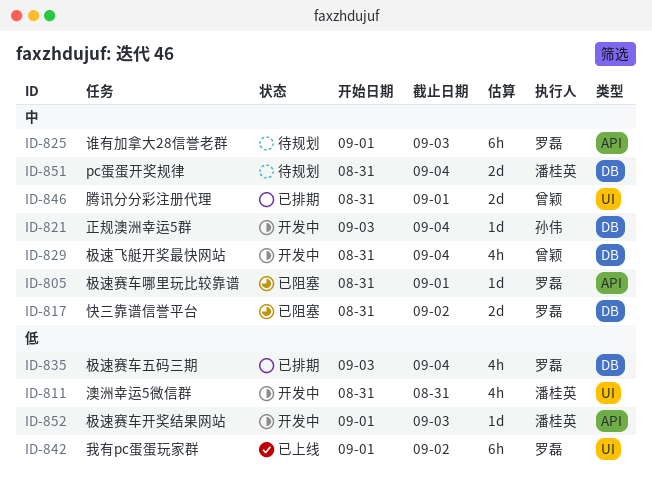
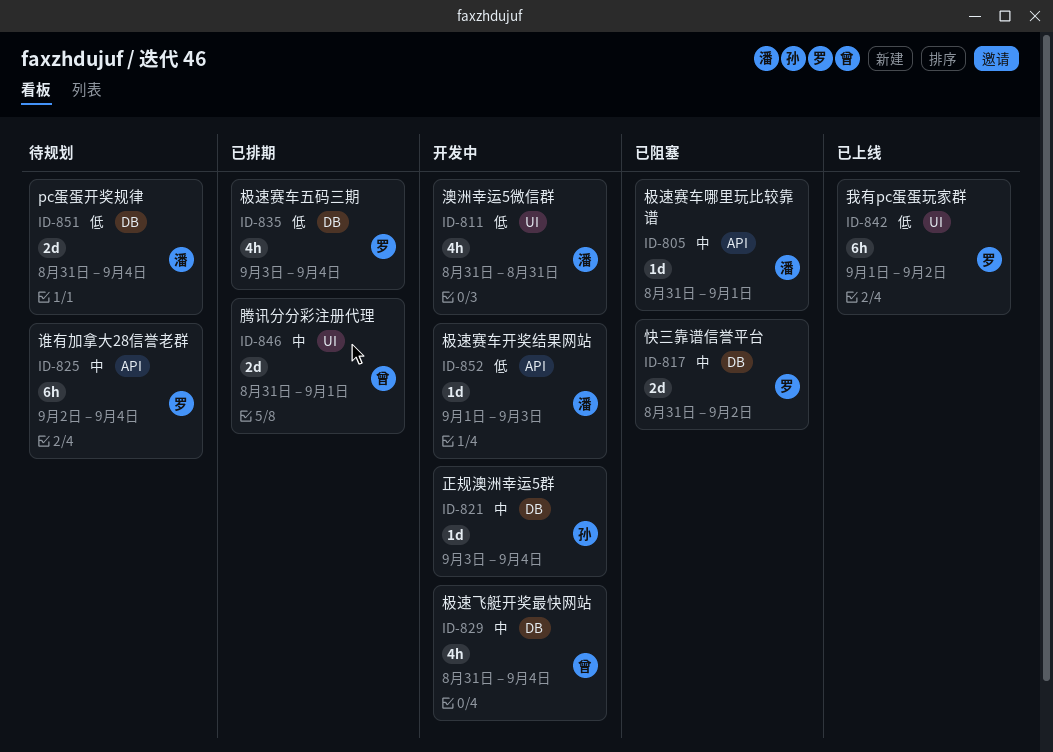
ID-805, owner: 罗磊 -> 潘桂英
ID-825, start: Sep 1 -> Sep 2
ID-825, due: Sep 3 -> Sep 4
ID-851, priority: 中 -> 低

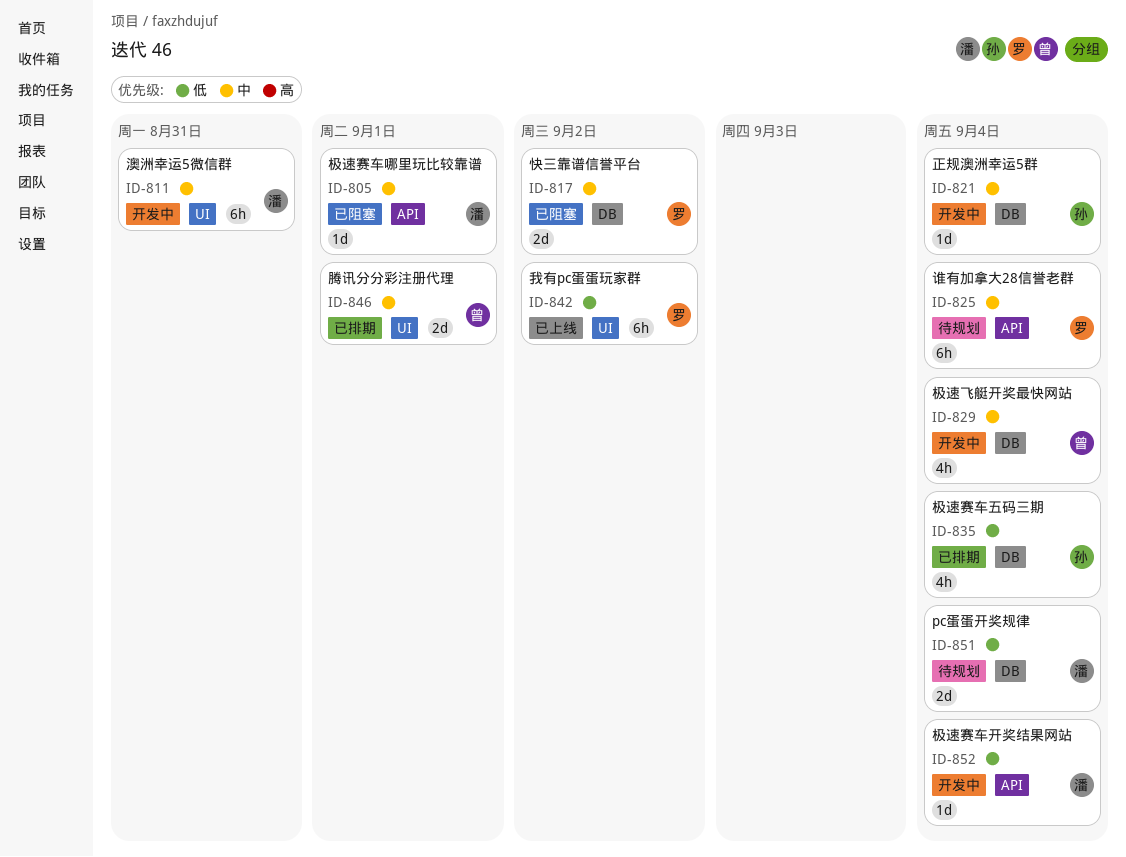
ID-811, priority: 低 -> 中
ID-811, estimate: 4h -> 6h
ID-835, owner: 罗 -> 孙
ID-852, due: Sep 3 -> Sep 4

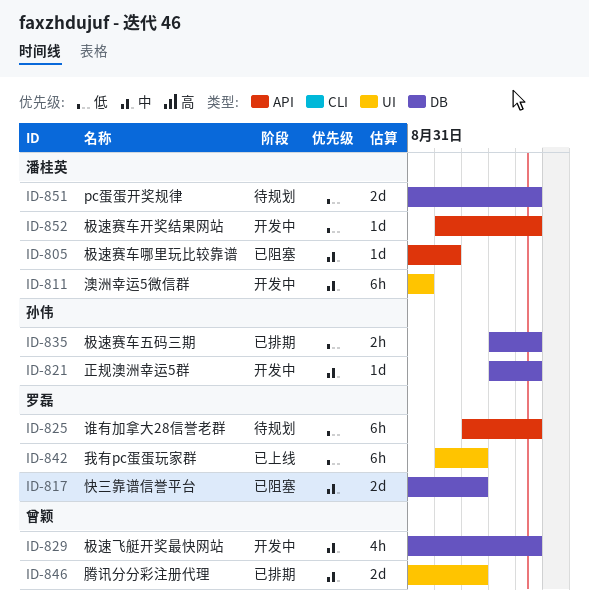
ID-825, priority: 中 -> 低
ID-835, estimate: 4h -> 2h
ID-846, due: Sep 1 -> Sep 2

